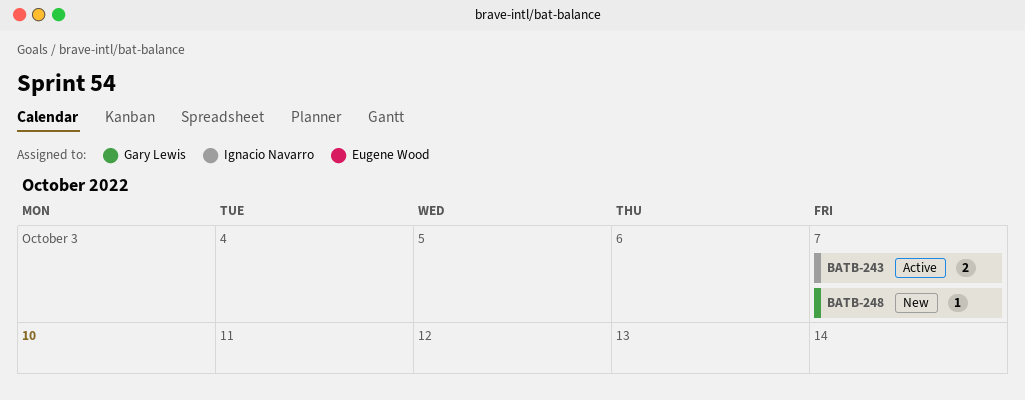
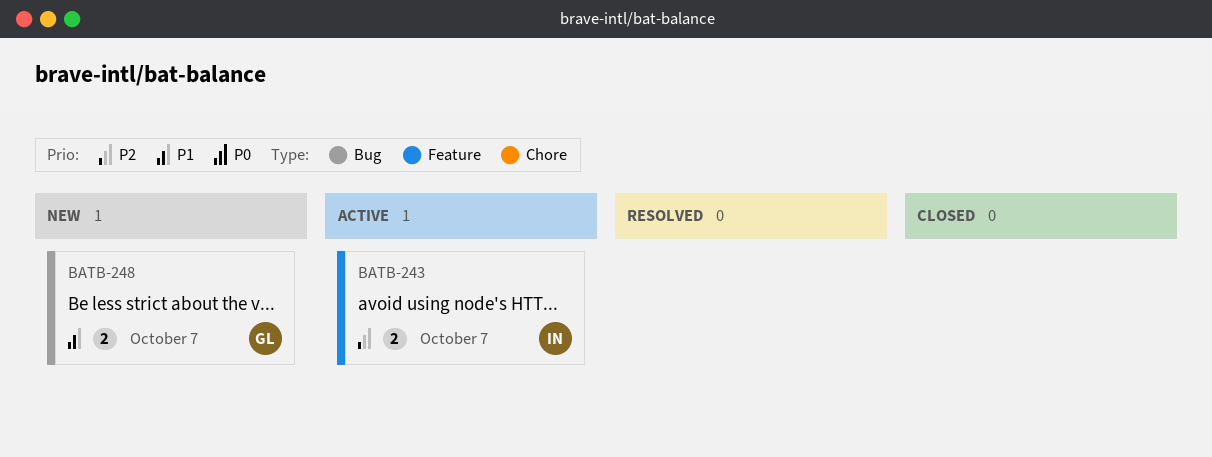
BATB-248, estimate: 1 -> 2

